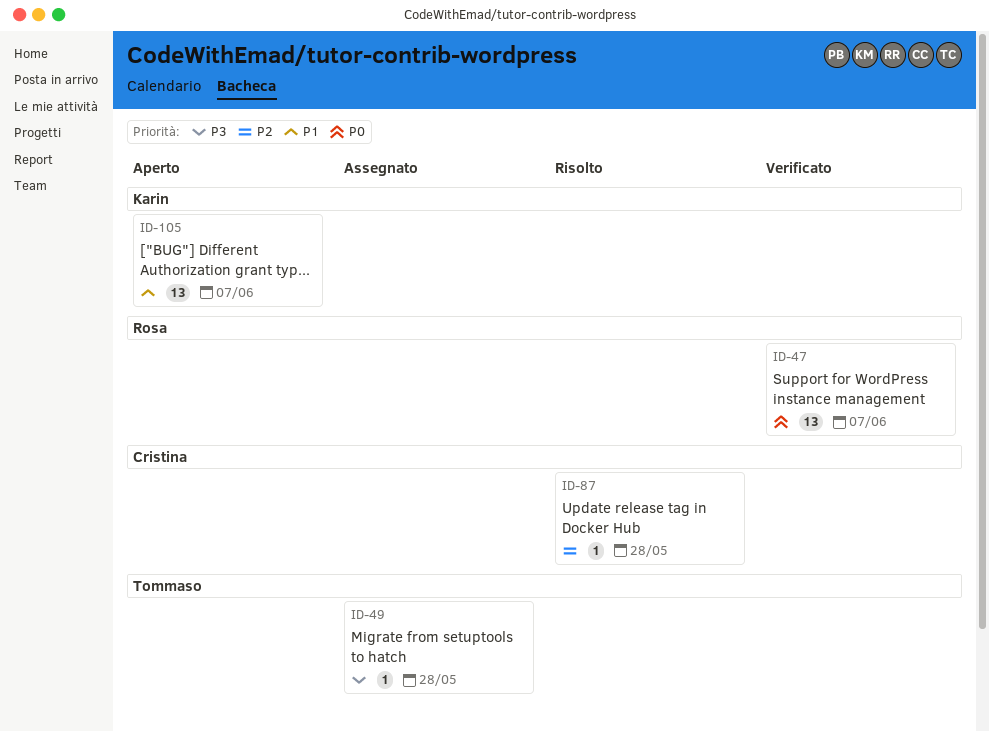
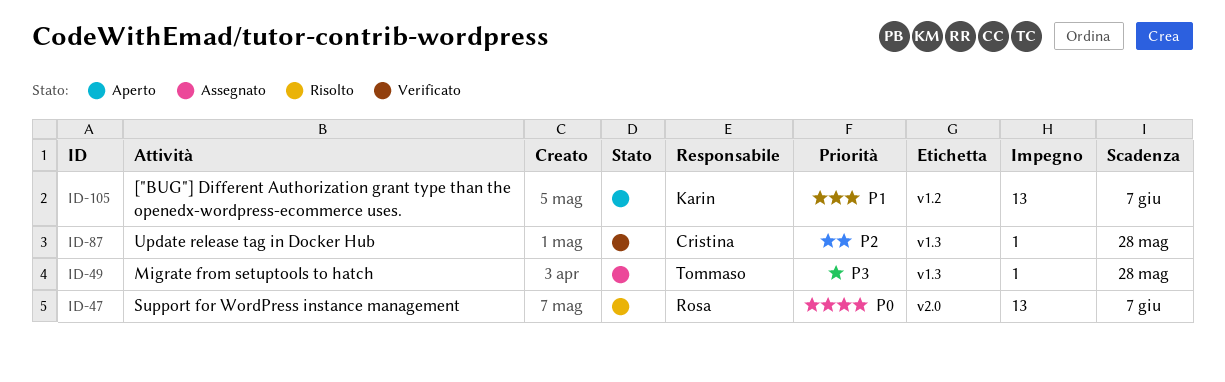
ID-47, status: Verificato -> Risolto
ID-87, status: Risolto -> Verificato

